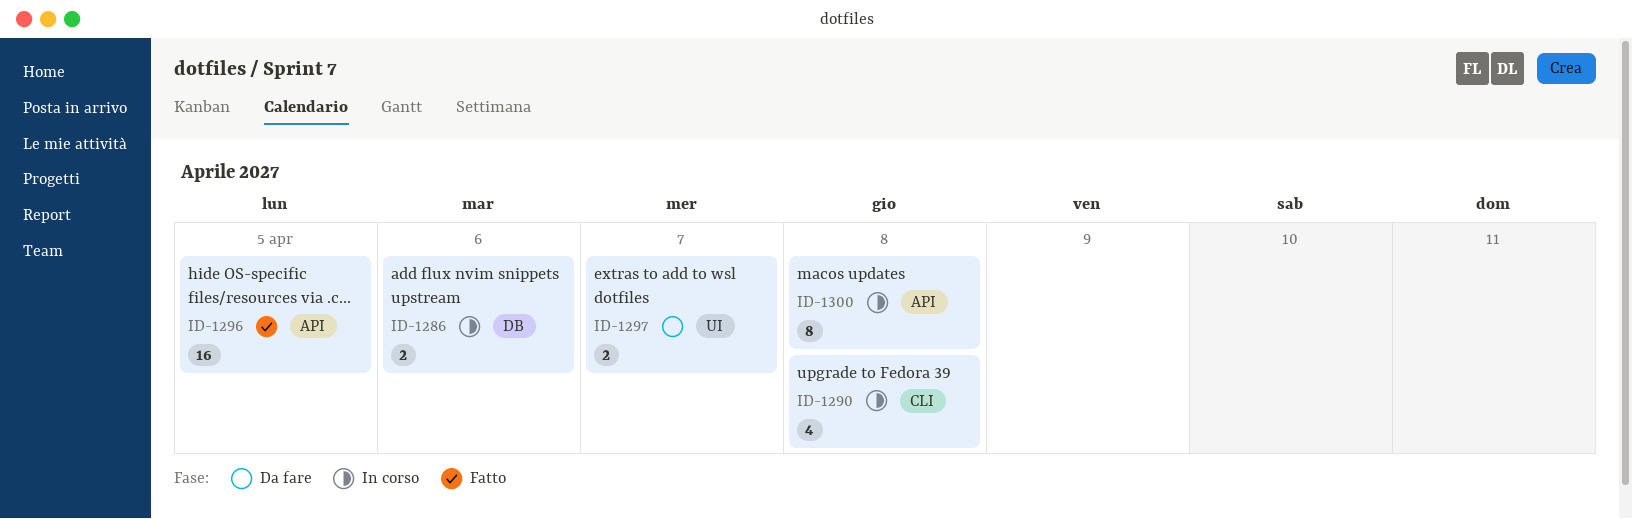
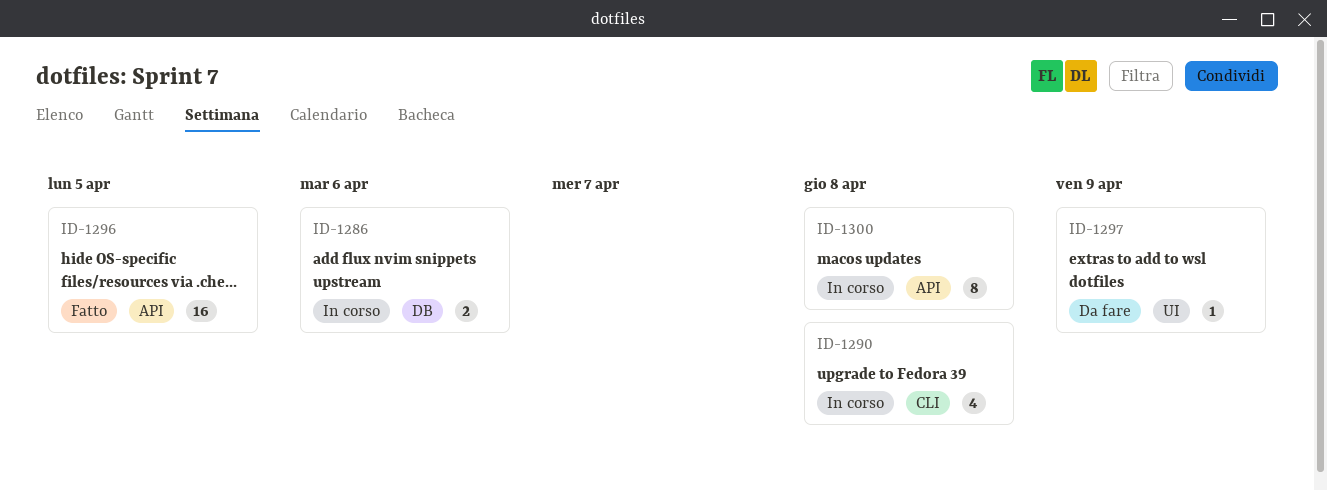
ID-1297, estimate: 2 -> 1
ID-1297, due: Apr 7 -> Apr 9

